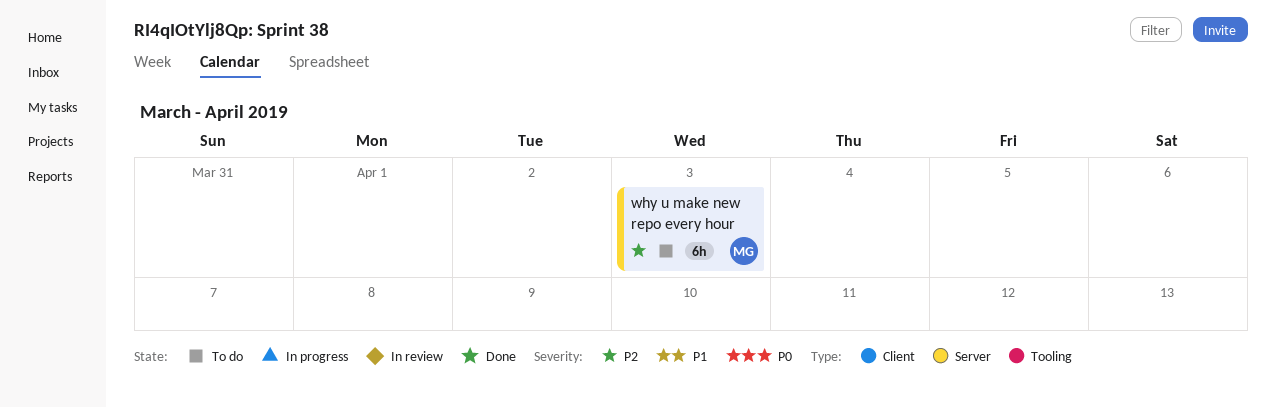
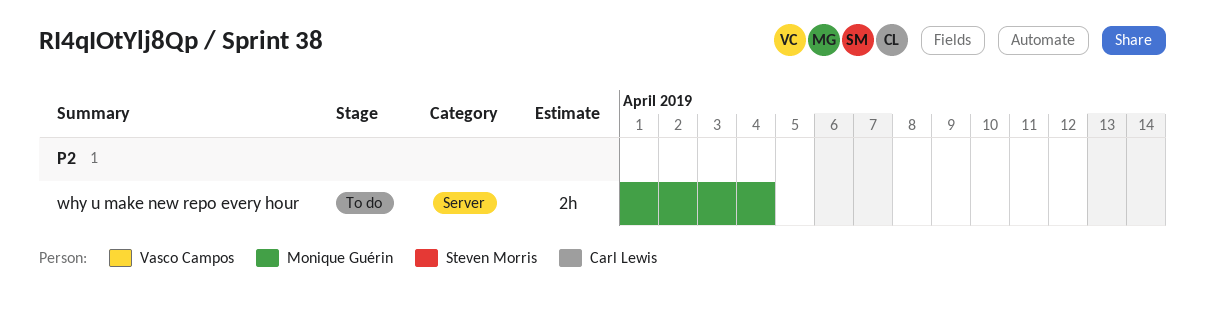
why u make new repo every hour, estimate: 6h -> 2h
why u make new repo every hour, due: Apr 3 -> Apr 4

